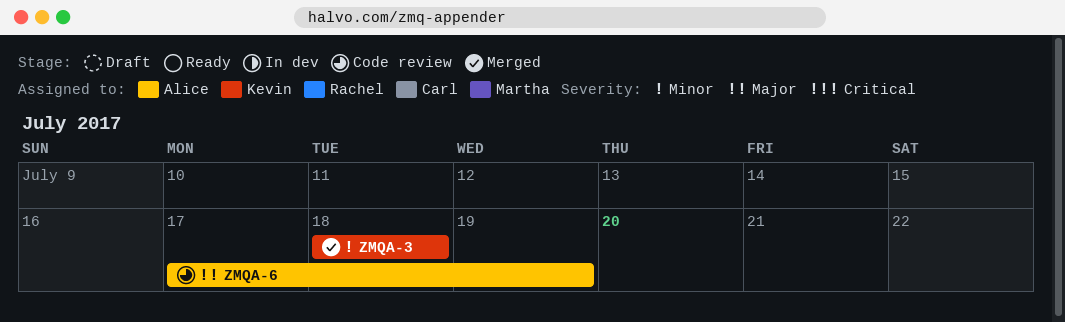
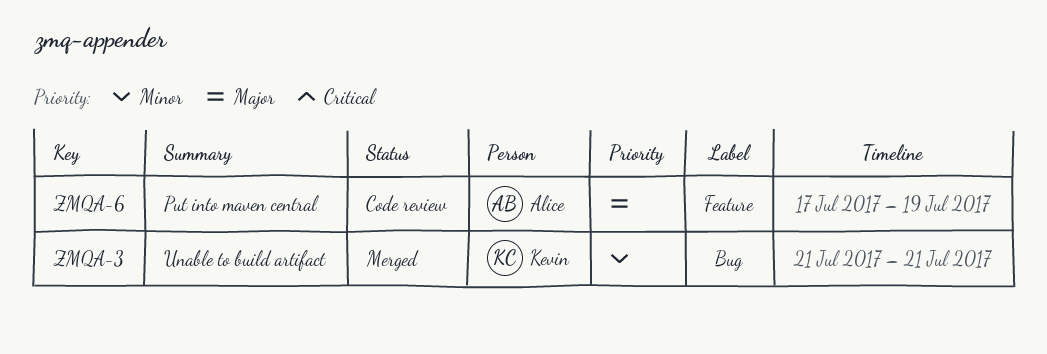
ZMQA-3, start: Jul 18 -> Jul 21
ZMQA-3, due: Jul 18 -> Jul 21

